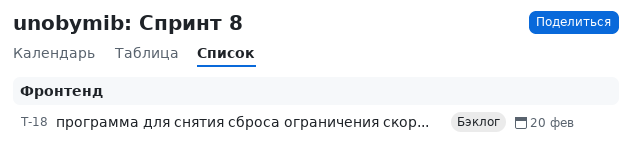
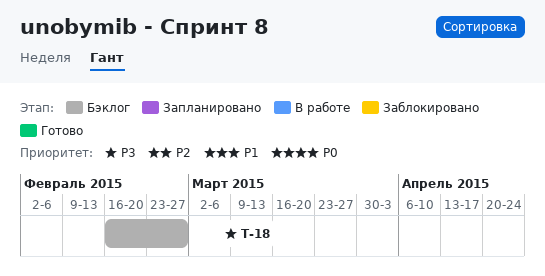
T-18, due: Feb 20 -> Feb 27

